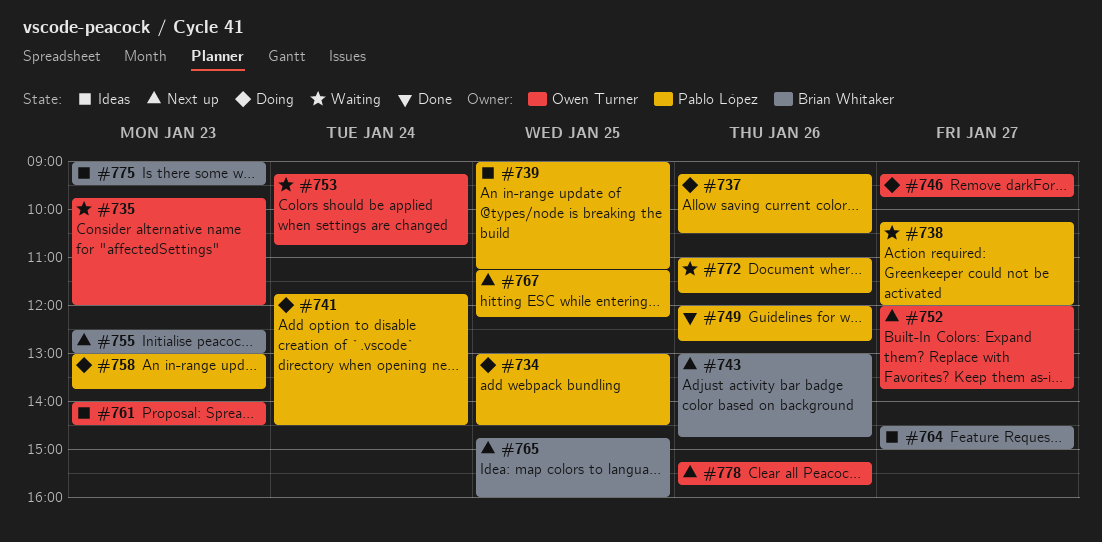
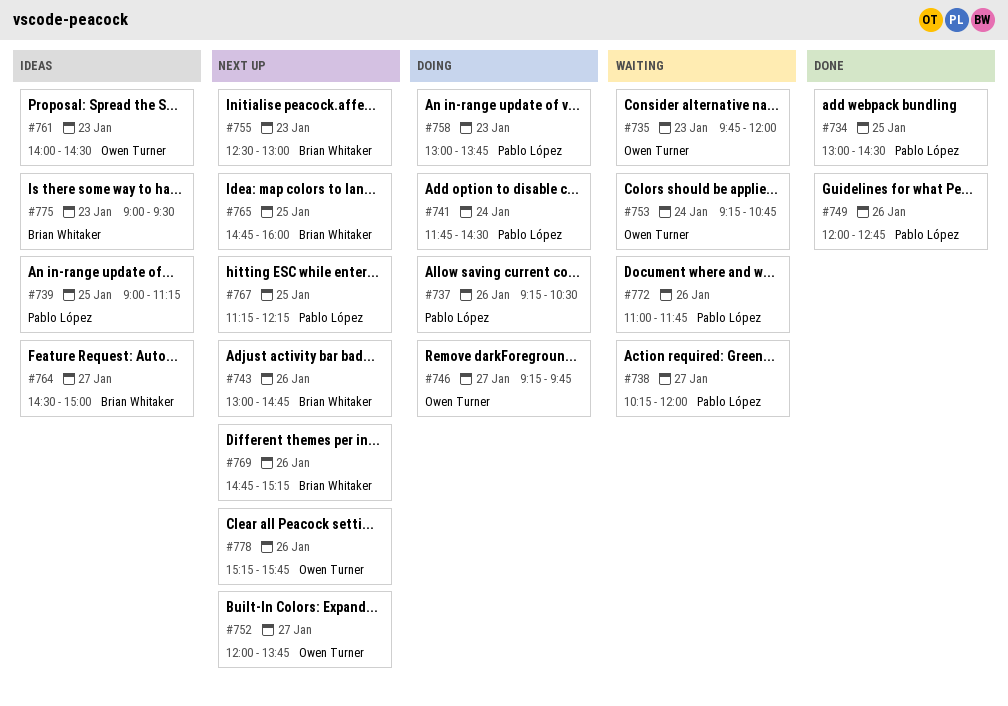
#734, status: Doing -> Done
#769: none -> present

